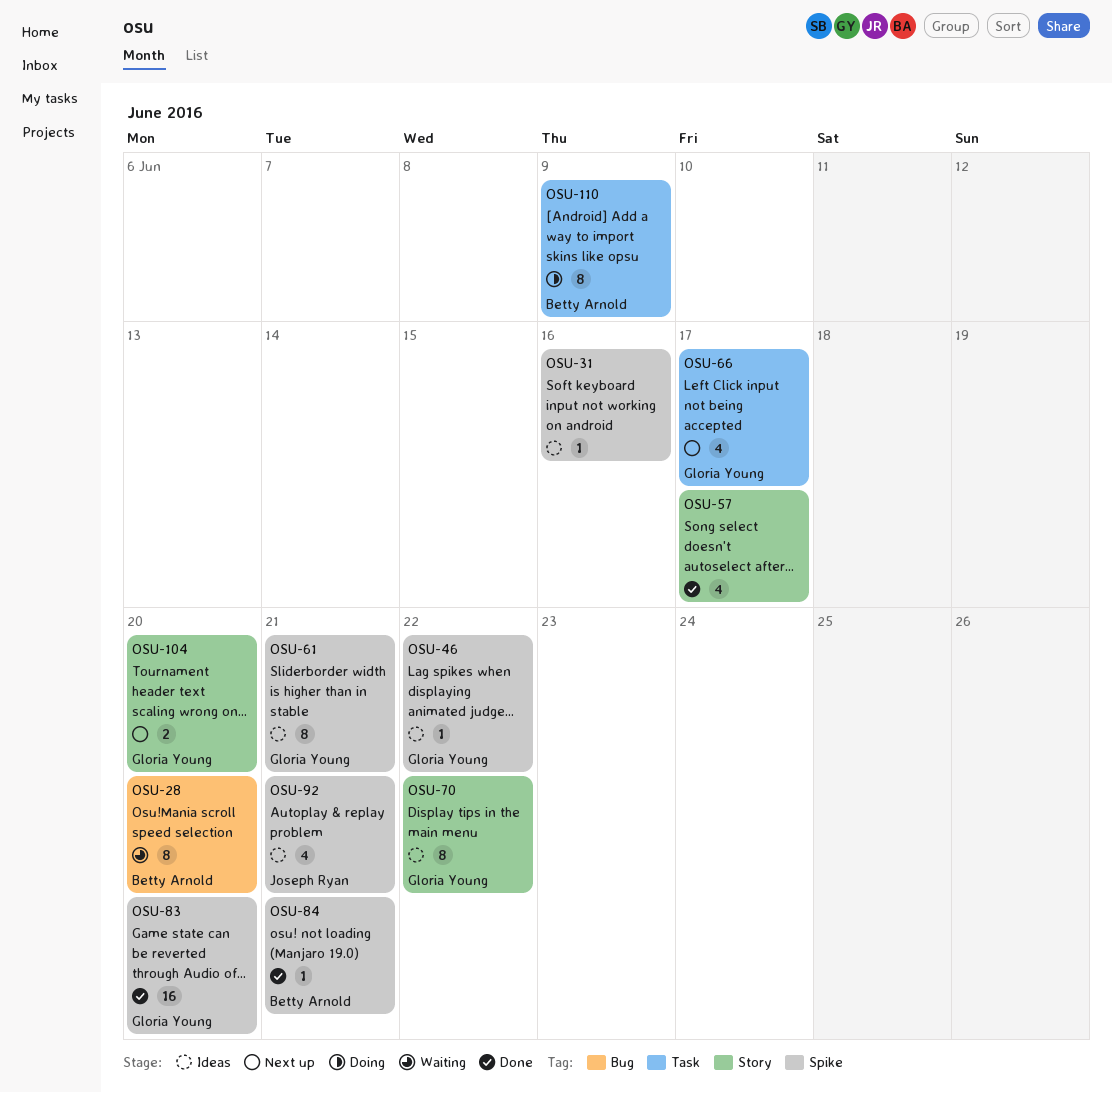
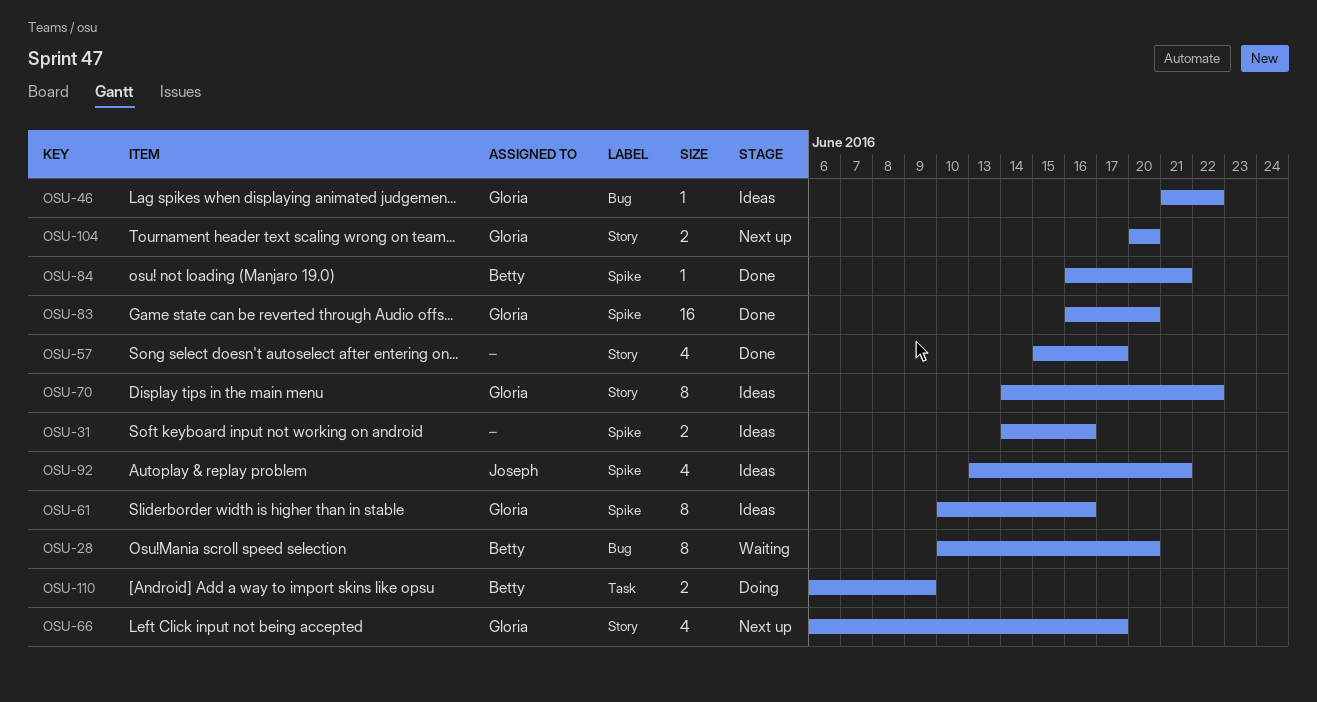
OSU-31, estimate: 1 -> 2
OSU-46, label: Spike -> Bug
OSU-61, due: Jun 21 -> Jun 16
OSU-66, label: Task -> Story
OSU-110, estimate: 8 -> 2

